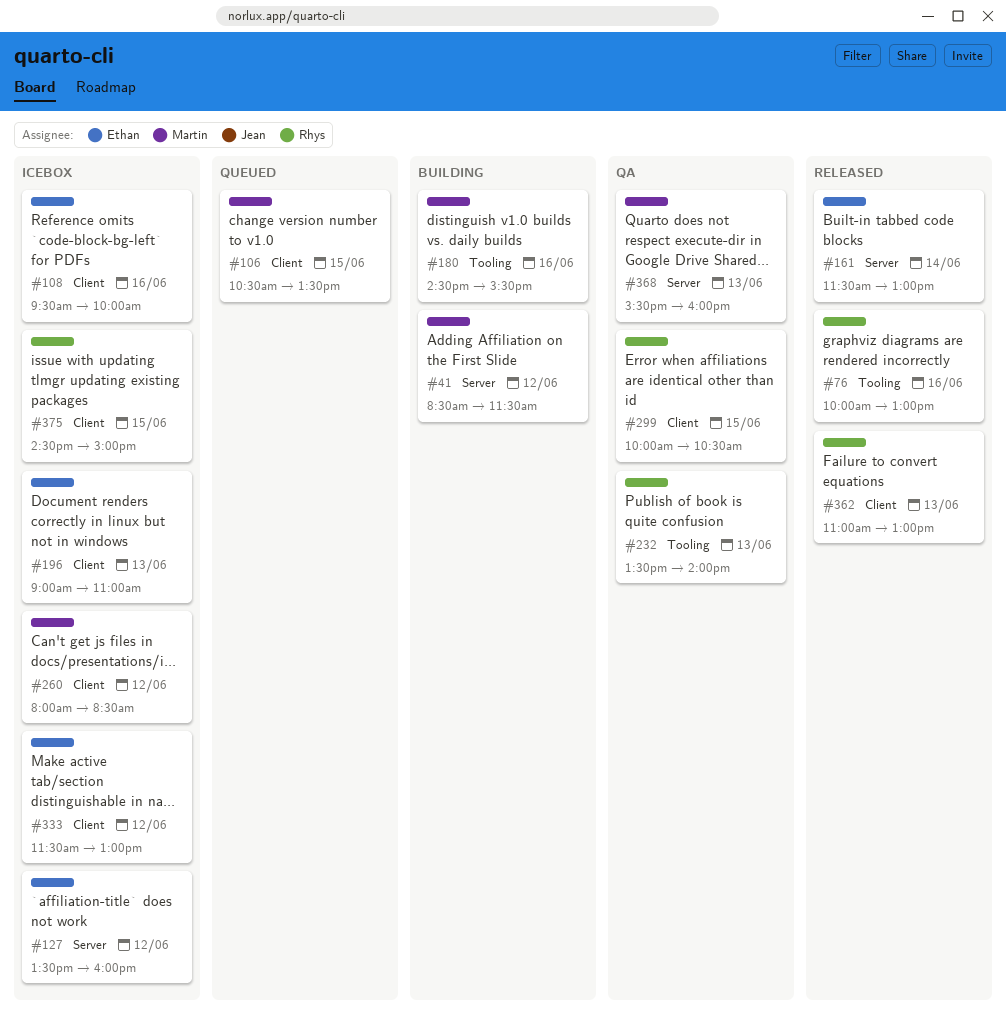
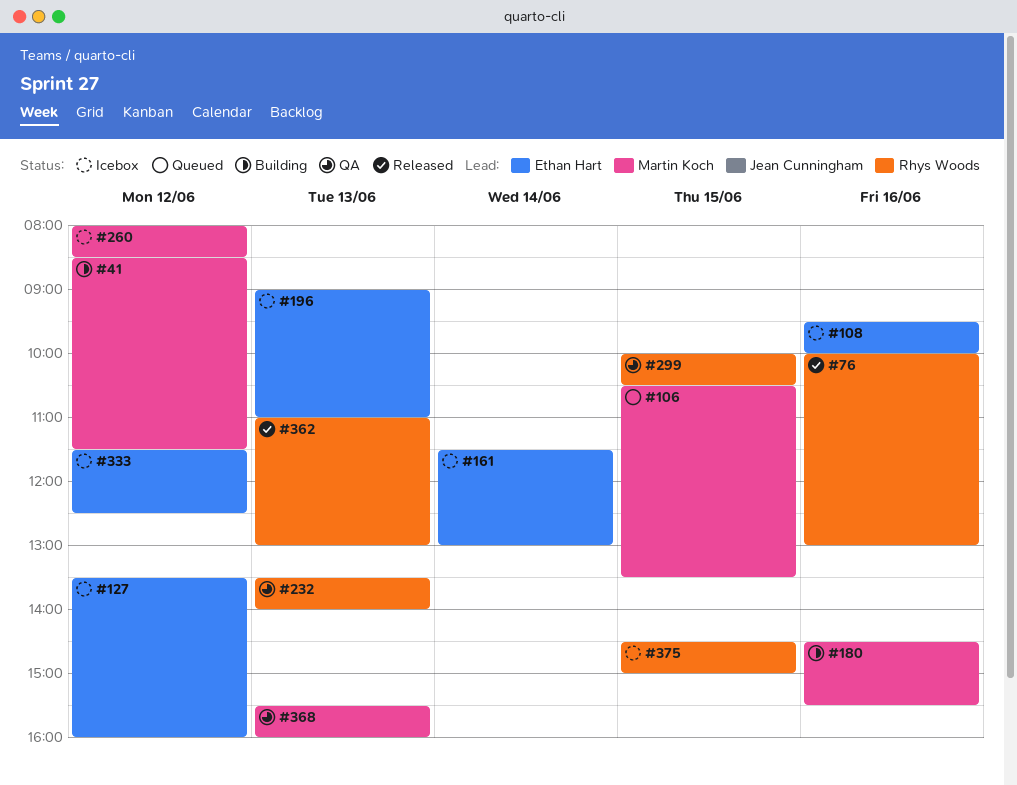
#161, status: Released -> Icebox
#333, ends: 13:00 -> 12:30

